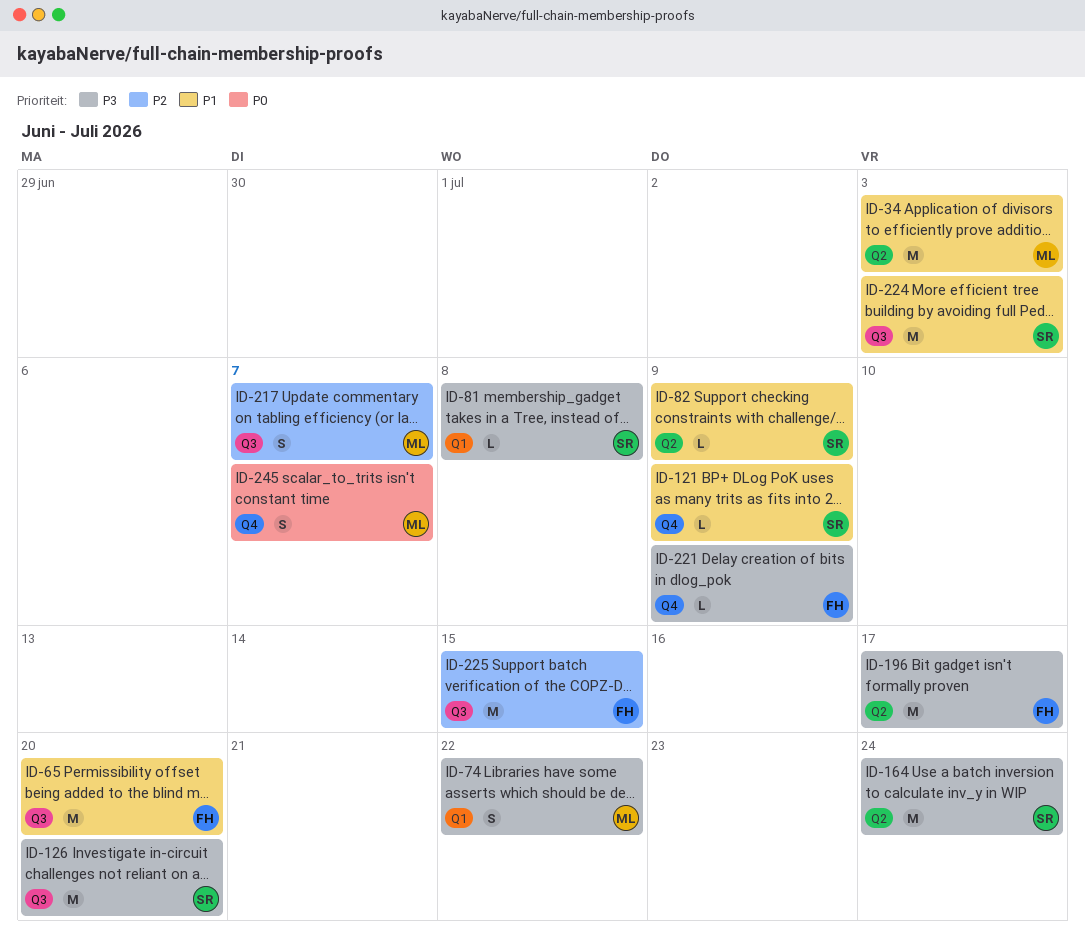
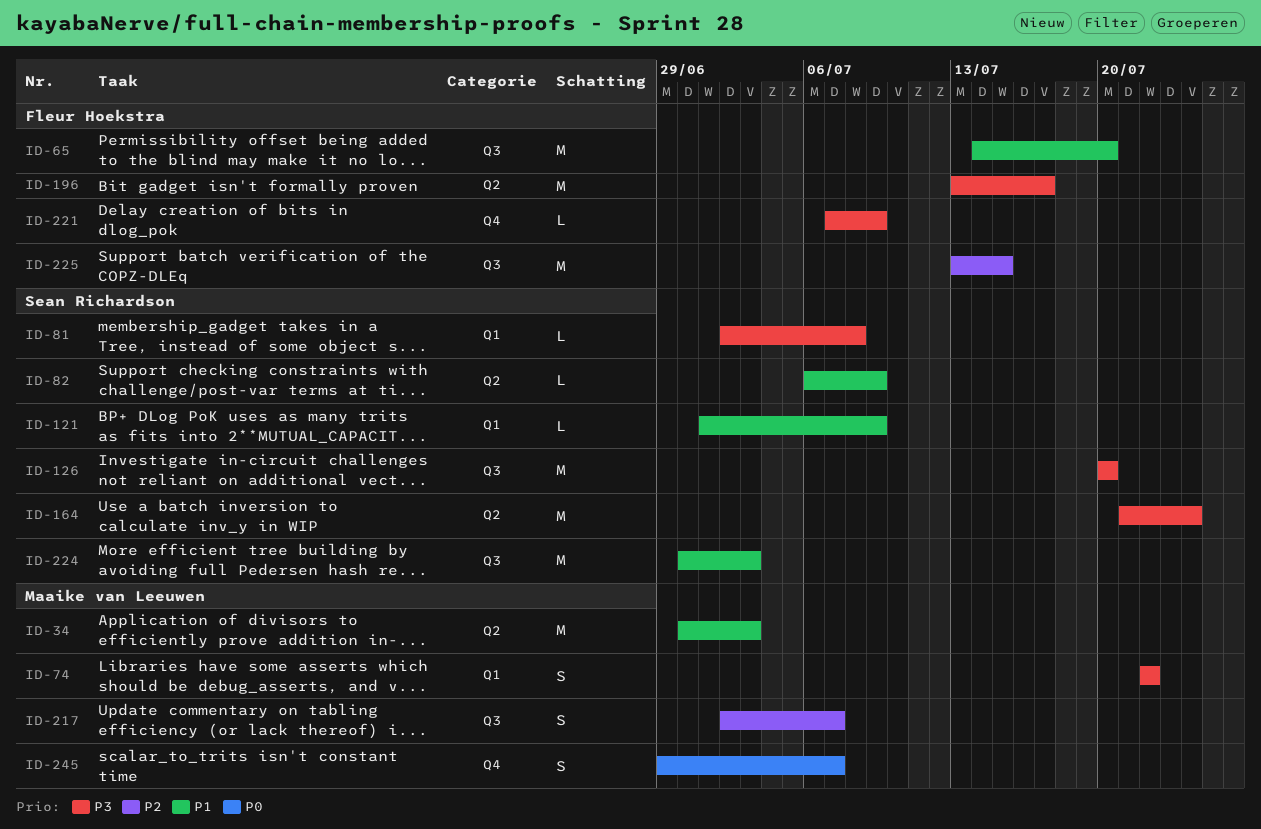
ID-121, label: Q4 -> Q1

